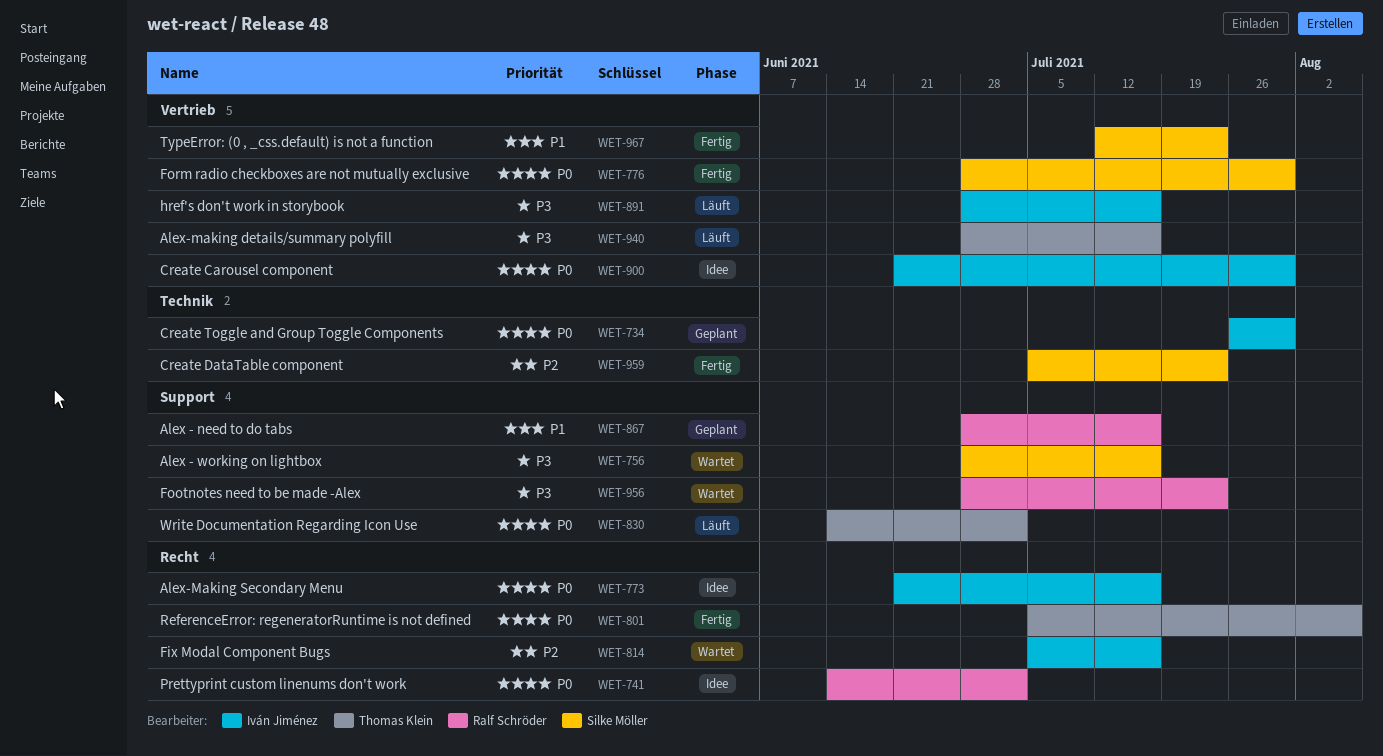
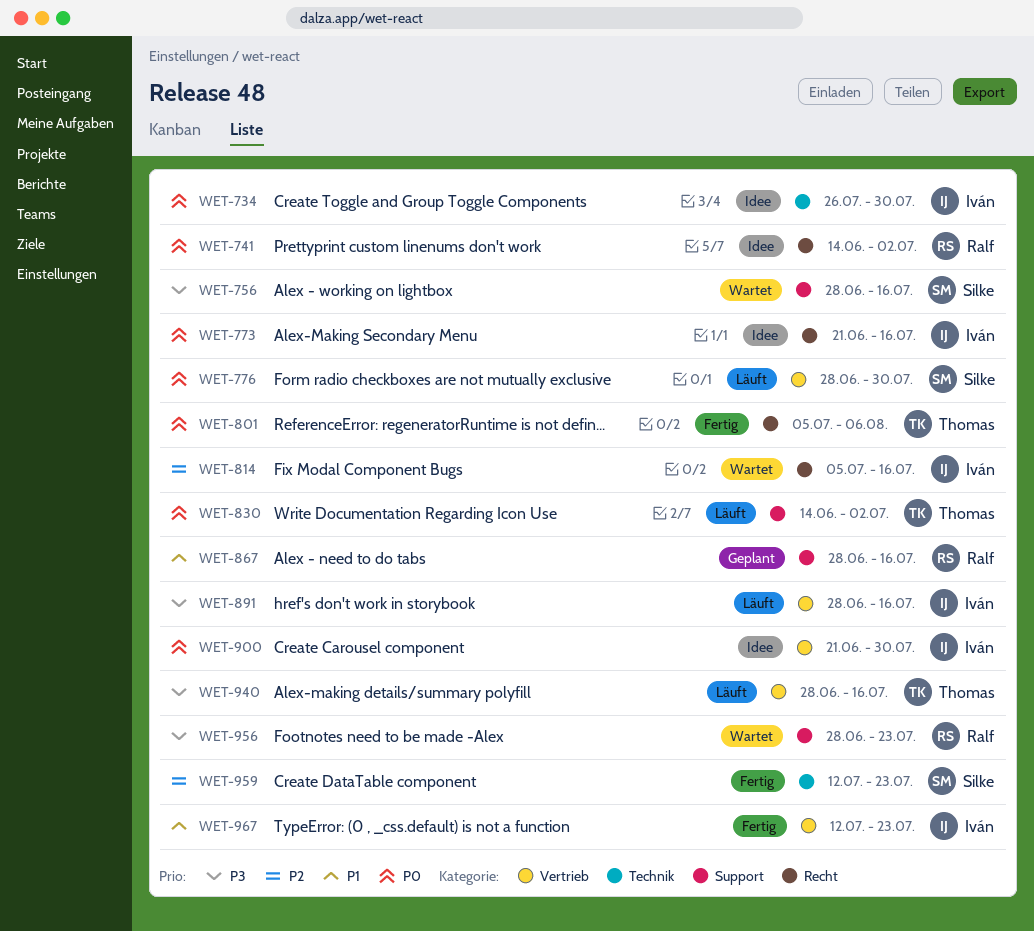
WET-734, status: Geplant -> Idee
WET-776, status: Fertig -> Läuft
WET-959, start: Jul 5 -> Jul 12
WET-967, owner: Silke Möller -> Iván Jiménez

